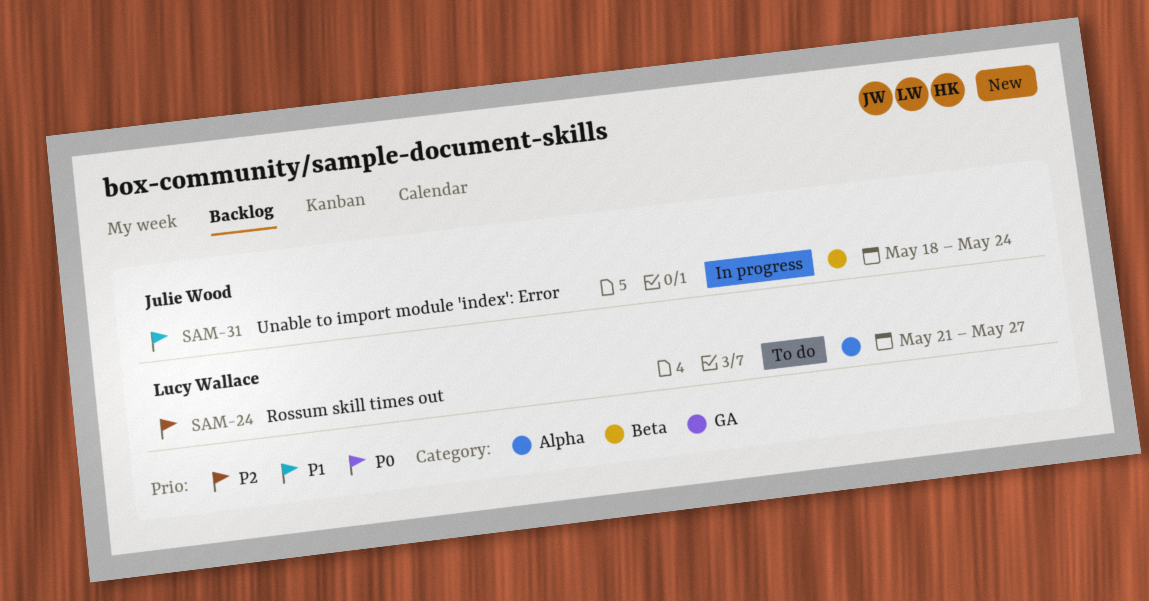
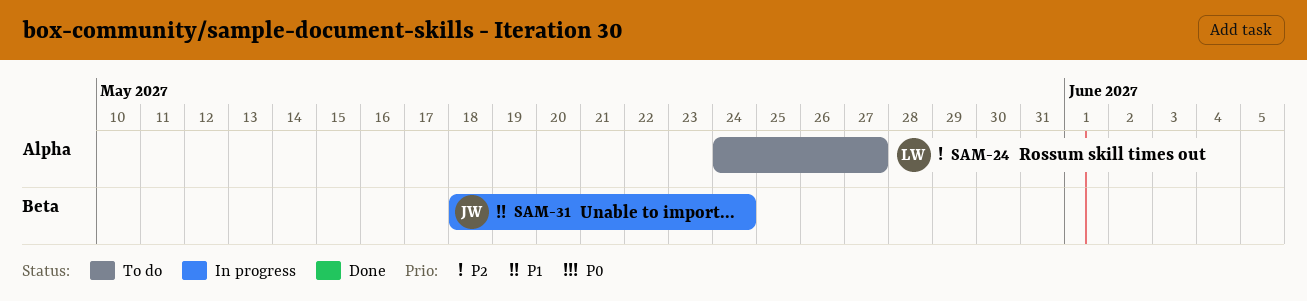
SAM-24, start: May 21 -> May 24

